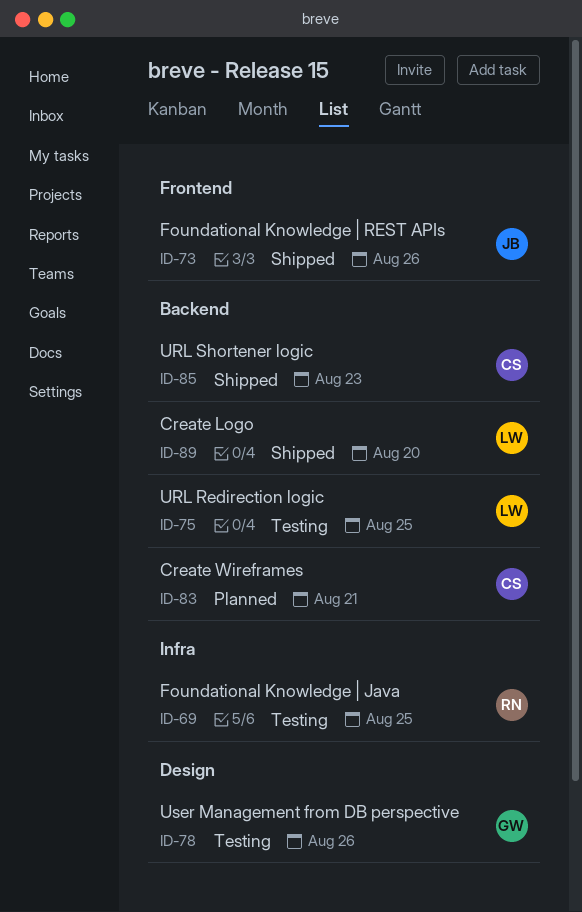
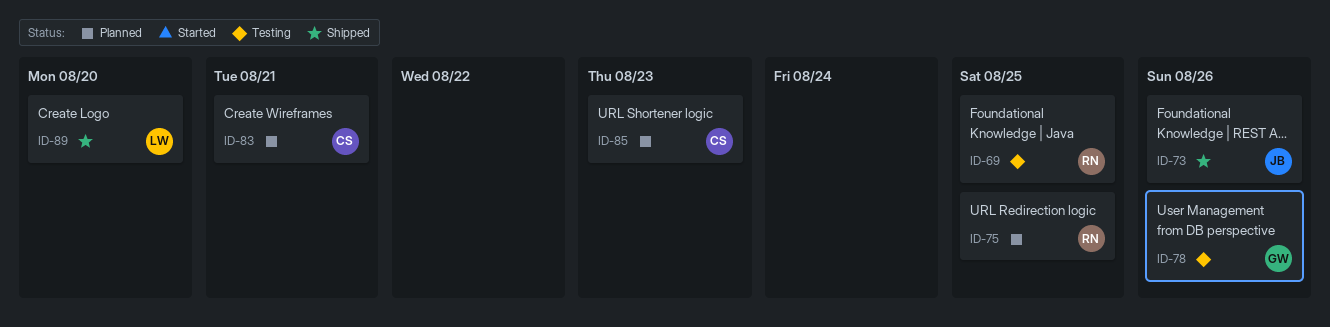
ID-75, status: Testing -> Planned
ID-75, owner: LW -> RN
ID-85, status: Shipped -> Planned

